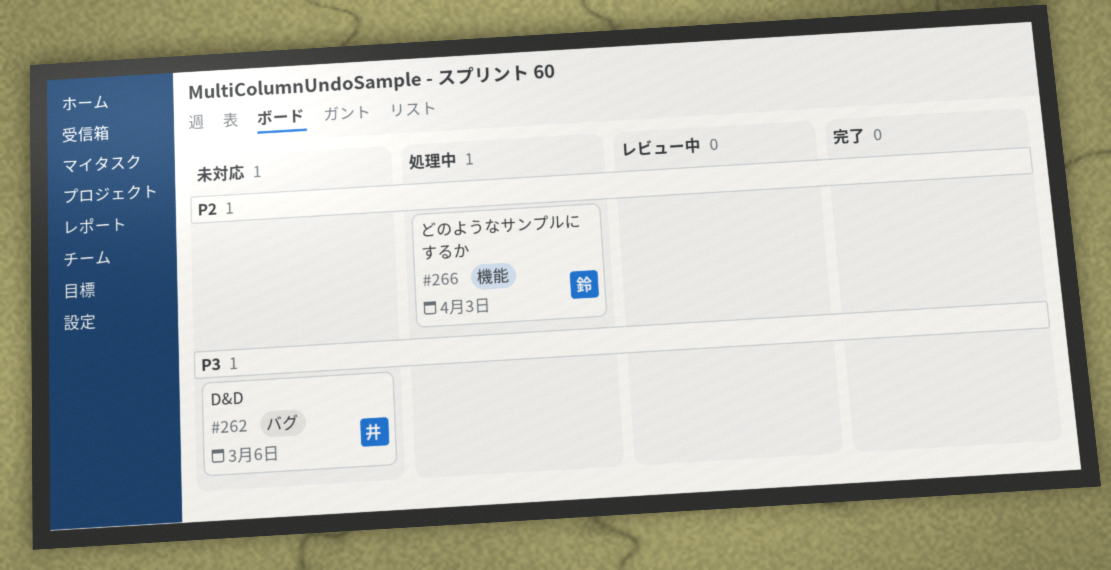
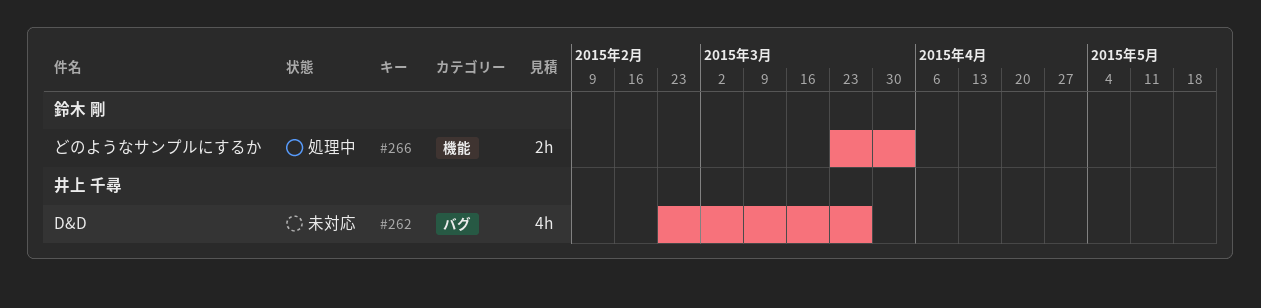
#262, due: Mar 6 -> Mar 27

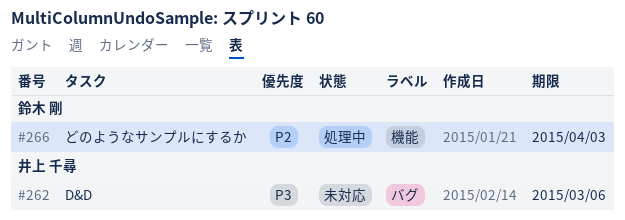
#262, due: Mar 27 -> Mar 6

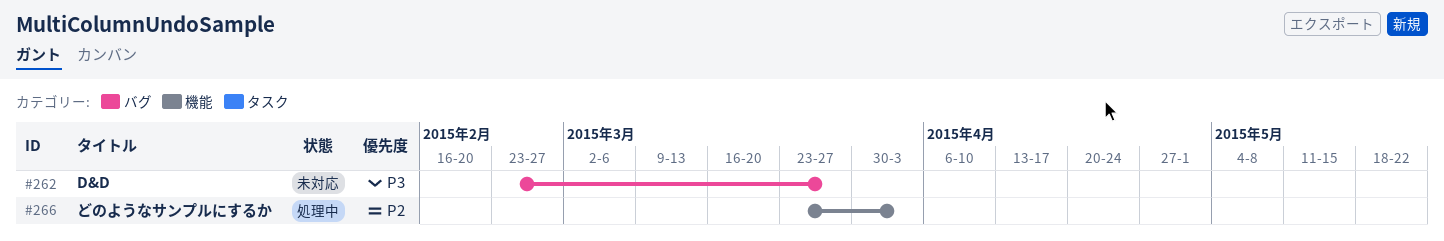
#262, due: Mar 6 -> Mar 27

